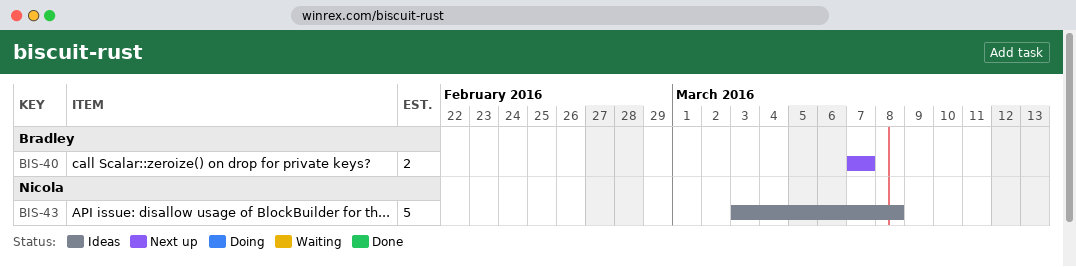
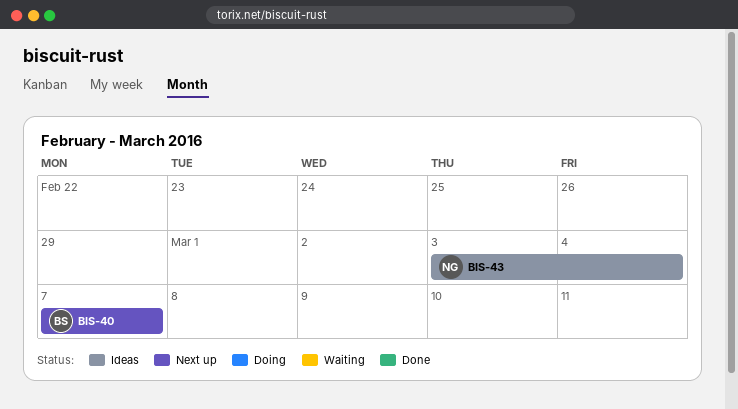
BIS-43, due: Mar 8 -> Mar 4

